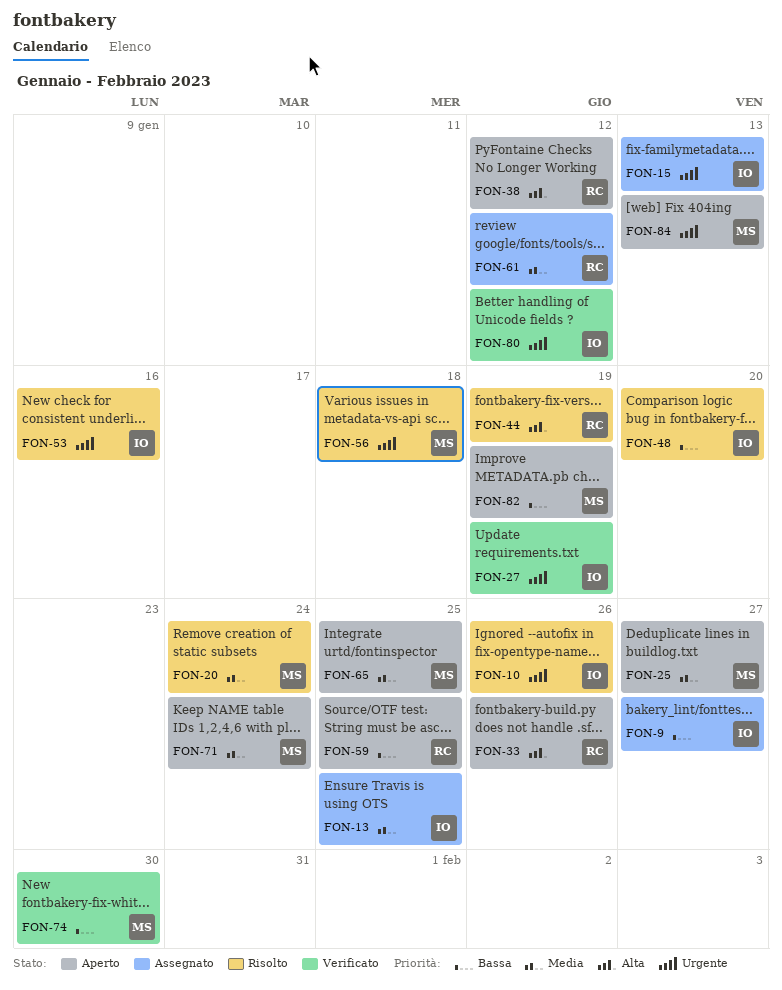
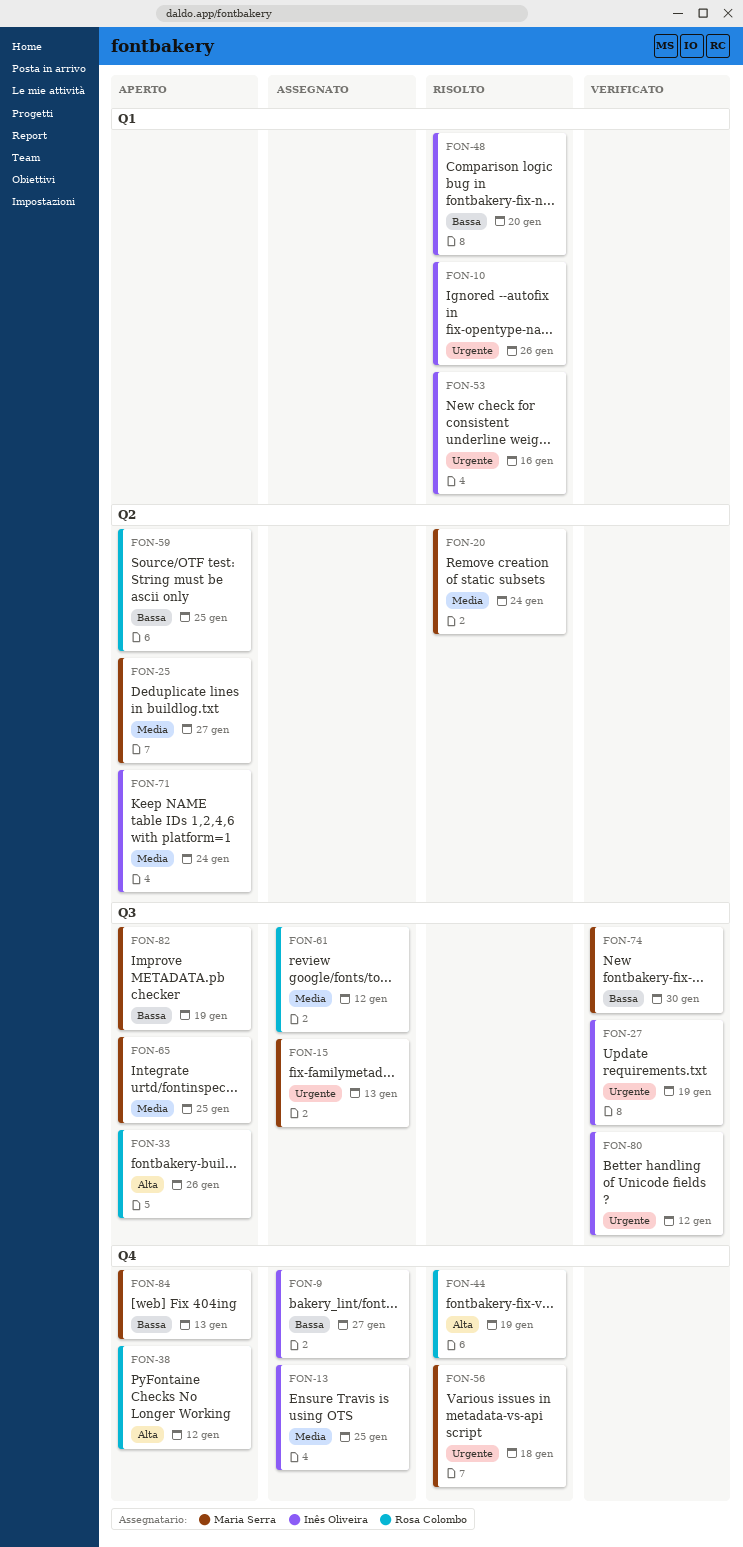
FON-15, owner: Inês Oliveira -> Maria Serra
FON-71, owner: Maria Serra -> Inês Oliveira
FON-84, priority: Urgente -> Bassa

